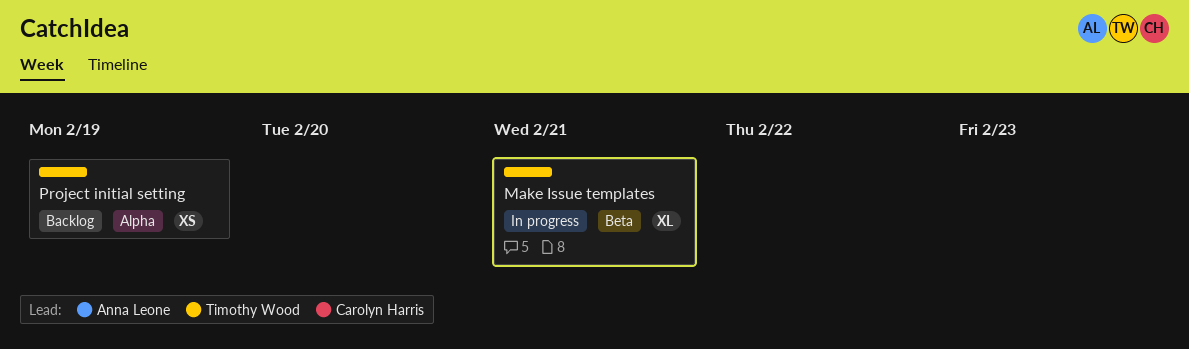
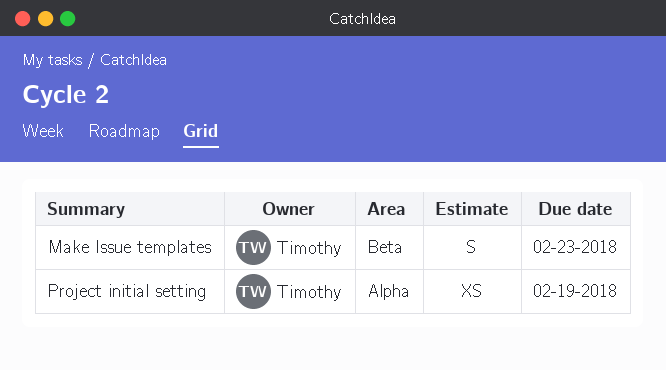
Make Issue templates, estimate: XL -> S
Make Issue templates, due: Feb 21 -> Feb 23

